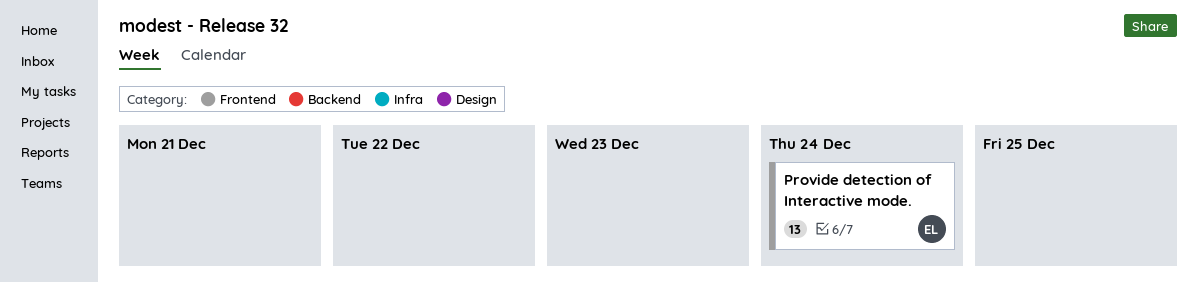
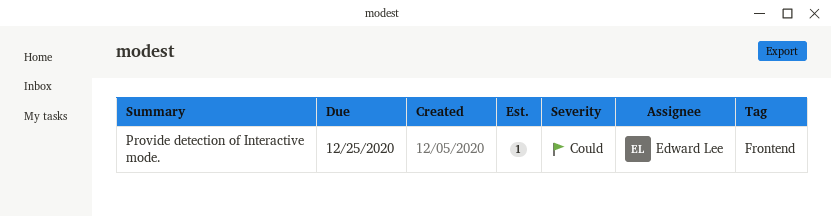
Provide detection of Interactive mode., estimate: 13 -> 1
Provide detection of Interactive mode., due: Dec 24 -> Dec 25

